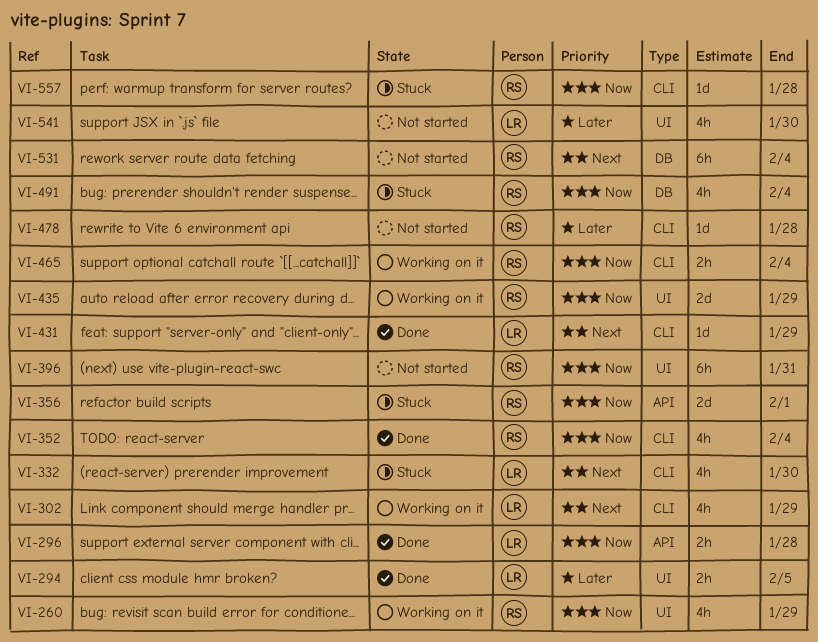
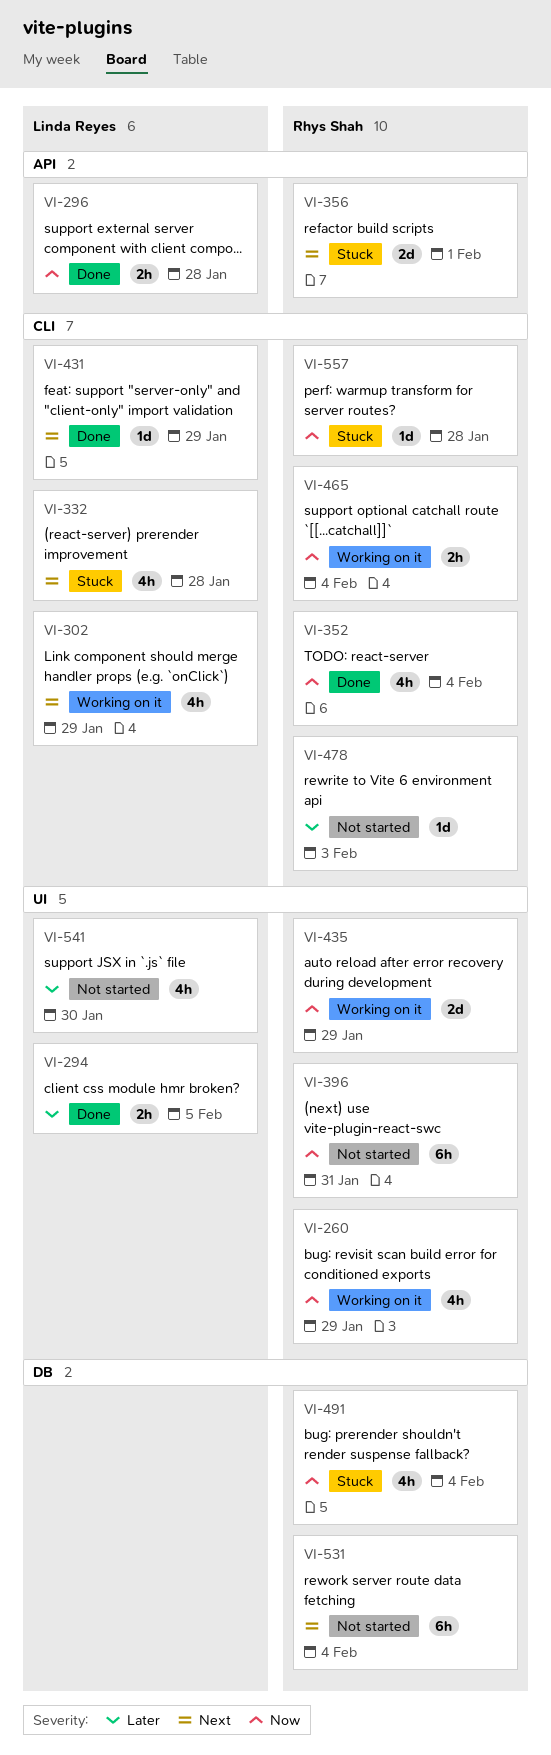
VI-332, due: Jan 30 -> Jan 28
VI-356, priority: Now -> Next
VI-478, due: Jan 28 -> Feb 3

